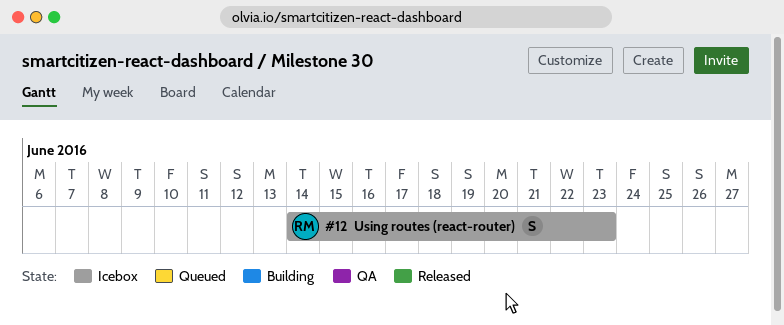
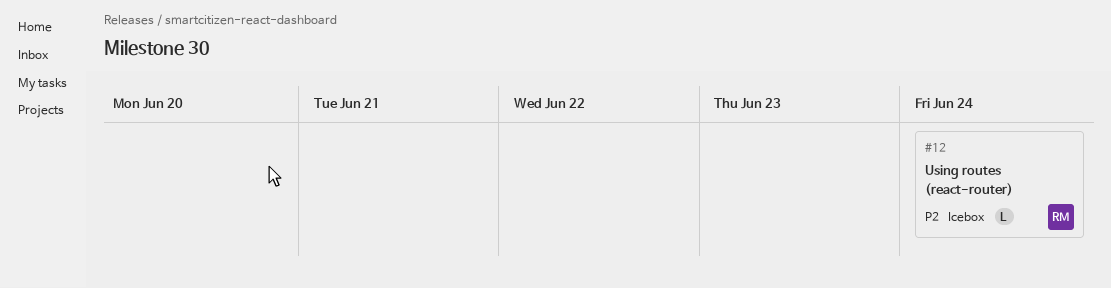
#12, estimate: S -> L
#12, due: Jun 23 -> Jun 24

